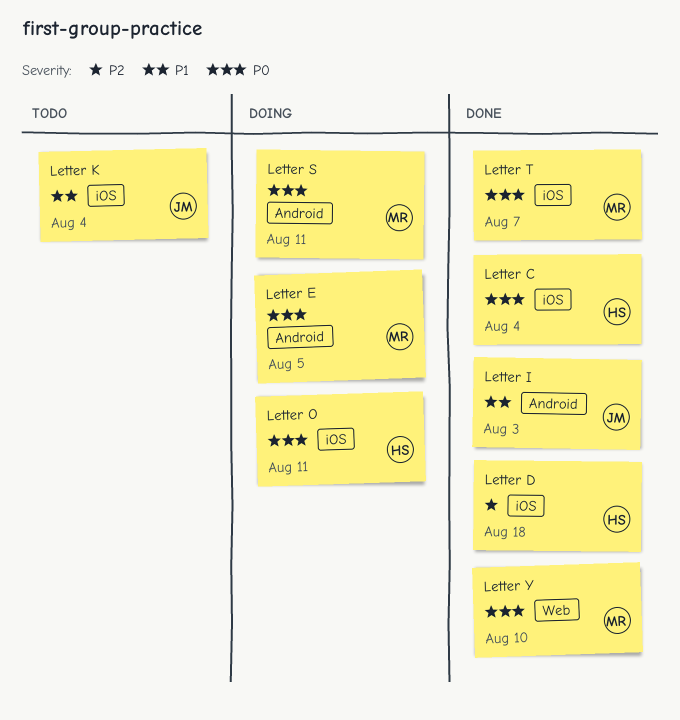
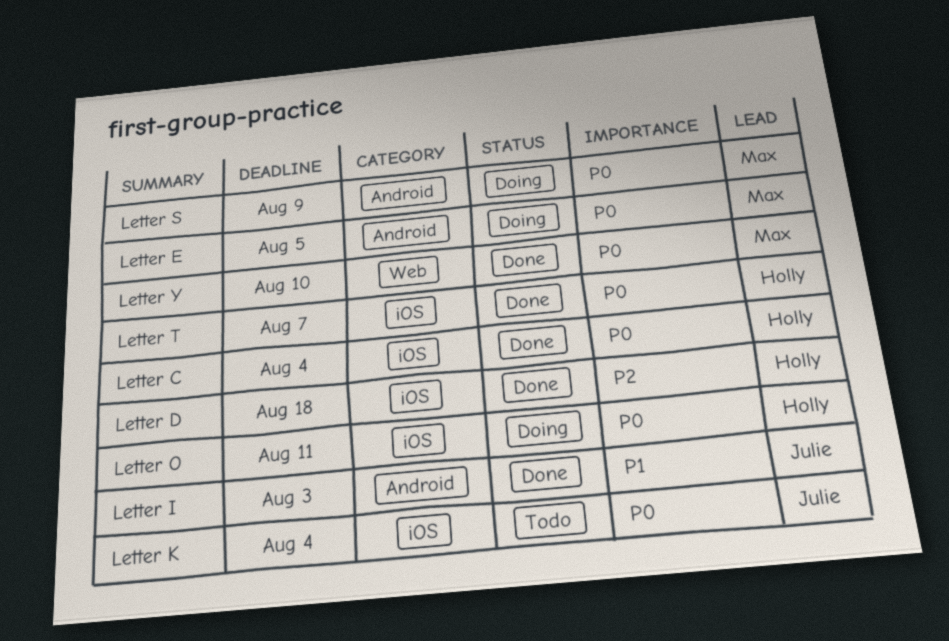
Letter K, priority: P1 -> P0
Letter S, due: Aug 11 -> Aug 9
Letter T, owner: Max -> Holly

